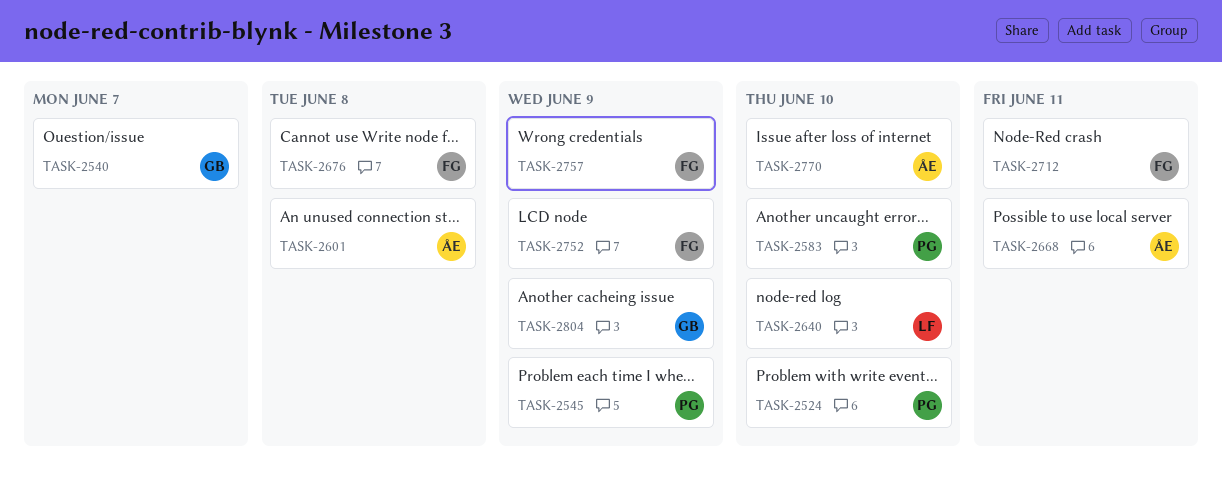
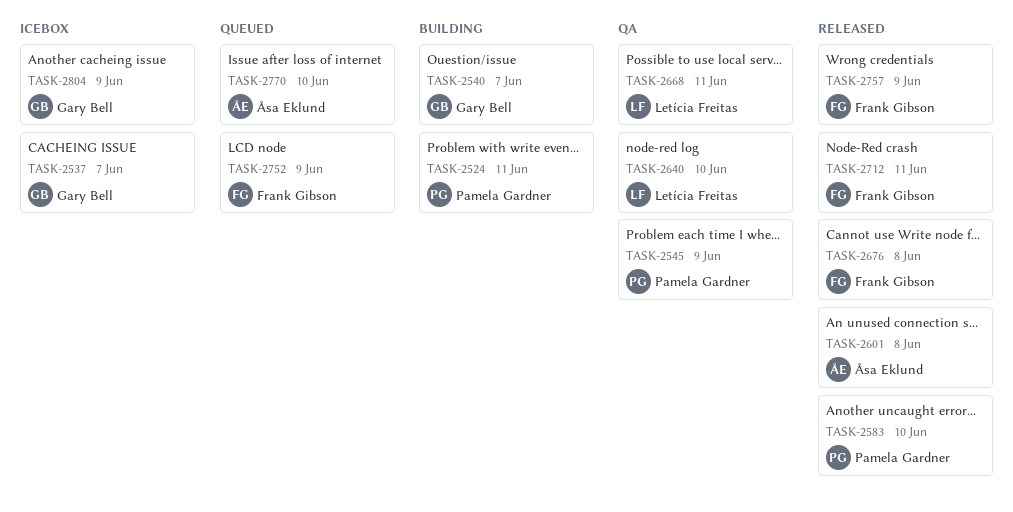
TASK-2524, due: Jun 10 -> Jun 11
TASK-2537: none -> present
TASK-2668, owner: Åsa Eklund -> Letícia Freitas

